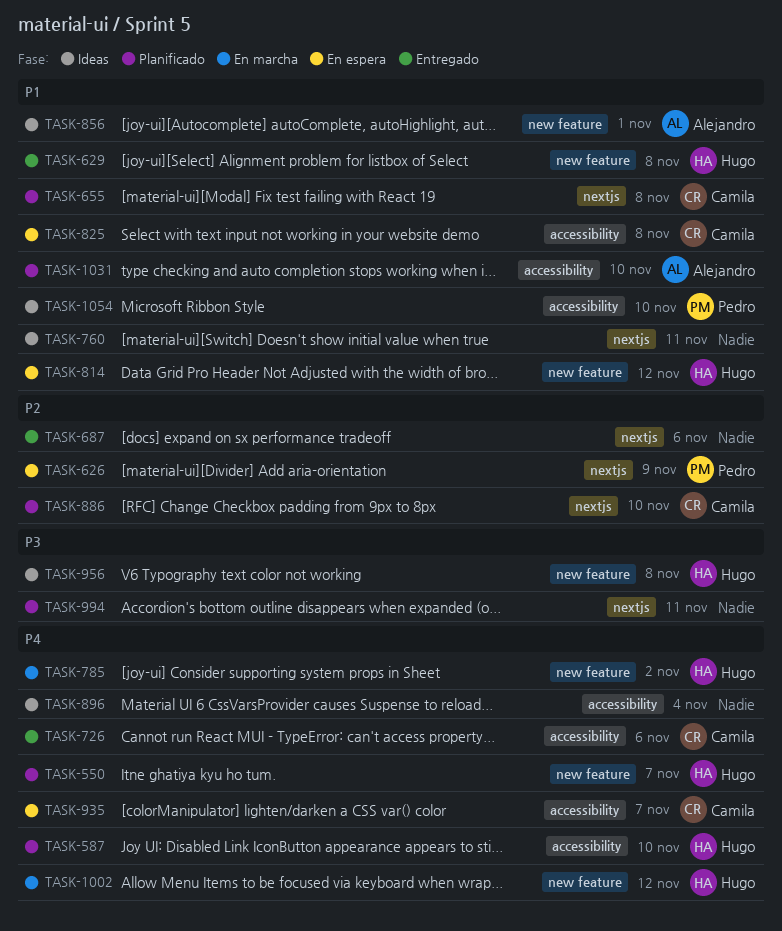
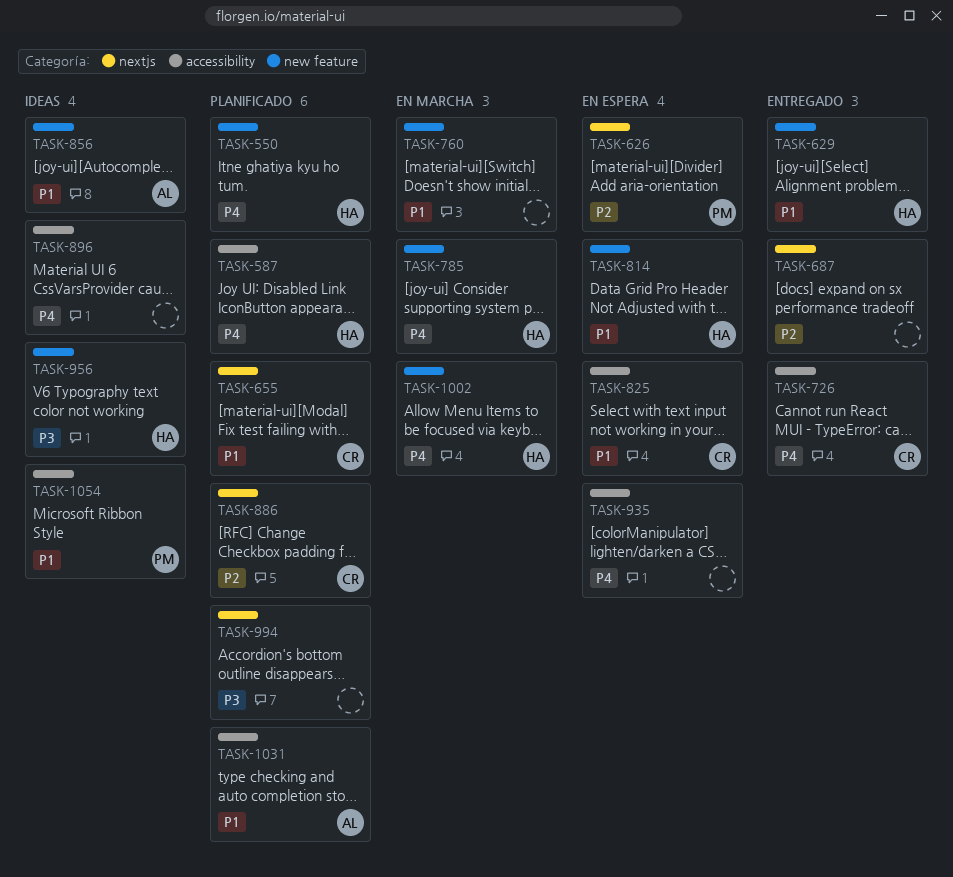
TASK-760, status: Ideas -> En marcha
TASK-760, label: nextjs -> new feature
TASK-935, owner: Camila -> none

